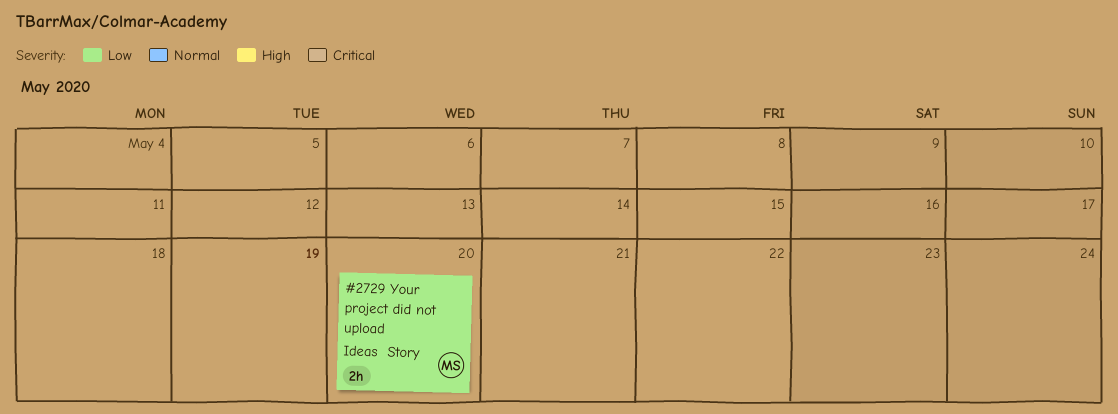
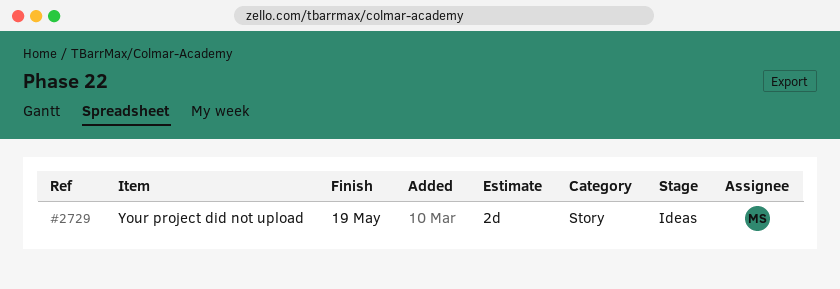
#2729, estimate: 2h -> 2d
#2729, due: May 20 -> May 19

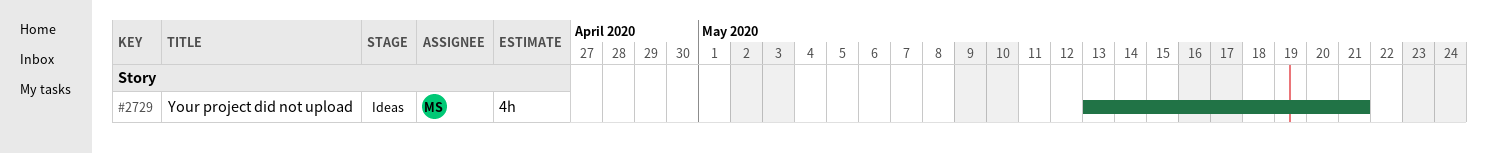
#2729, estimate: 2d -> 4h
#2729, due: May 19 -> May 21

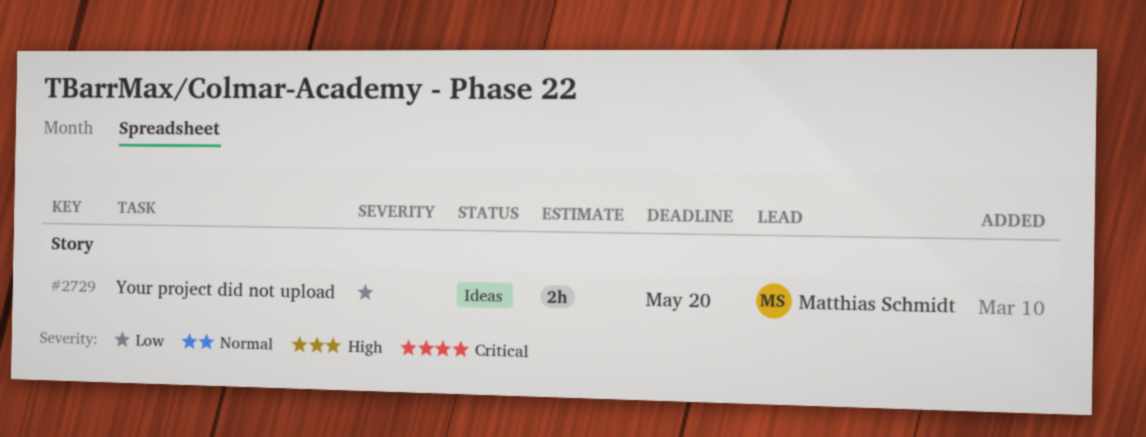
#2729, estimate: 4h -> 2h
#2729, due: May 21 -> May 20

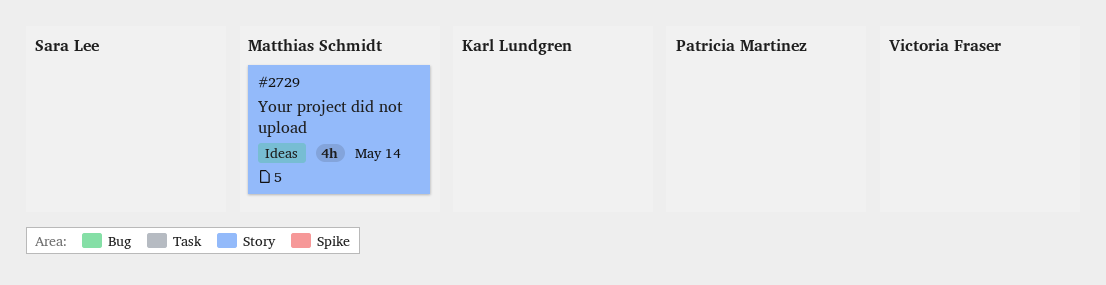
#2729, estimate: 2h -> 4h
#2729, due: May 20 -> May 14

